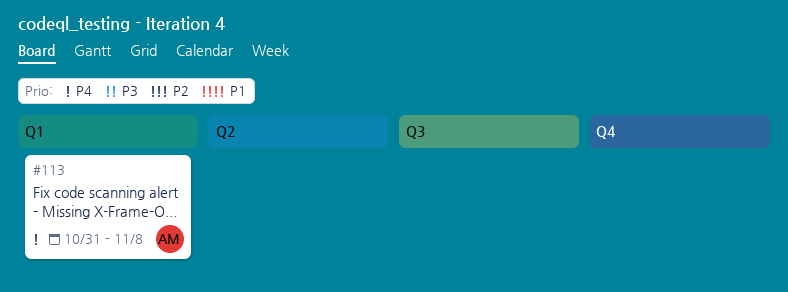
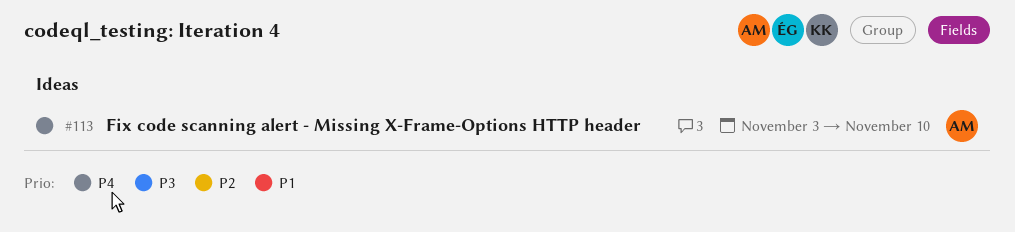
#113, start: Oct 31 -> Nov 3
#113, due: Nov 8 -> Nov 10

